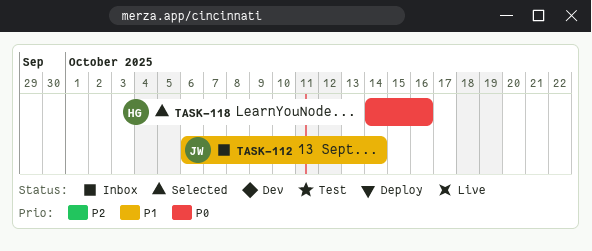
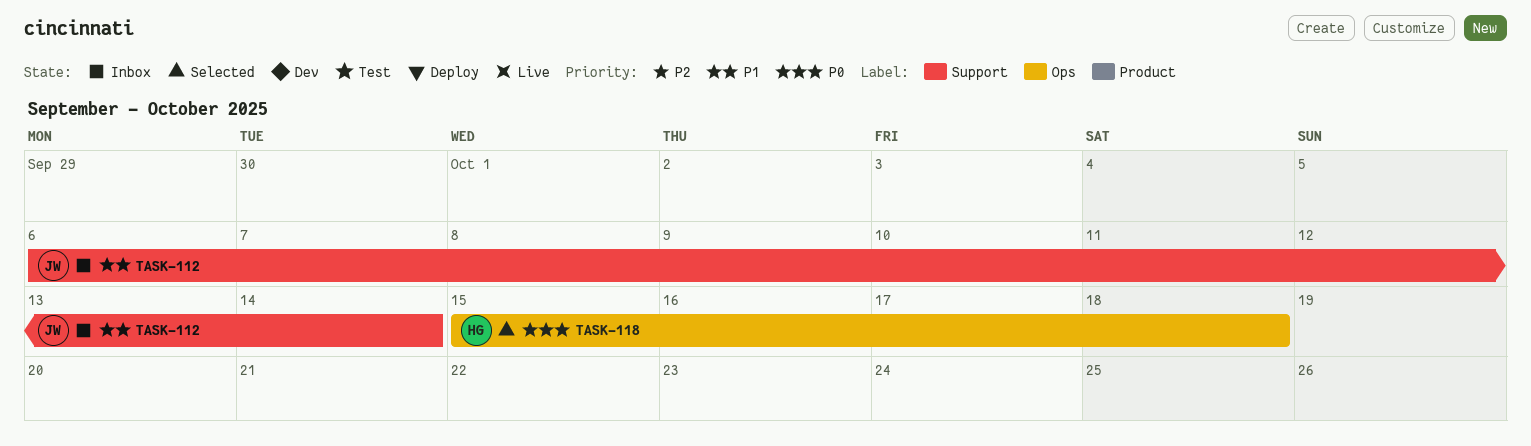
TASK-118, start: Oct 14 -> Oct 15
TASK-118, due: Oct 16 -> Oct 18

